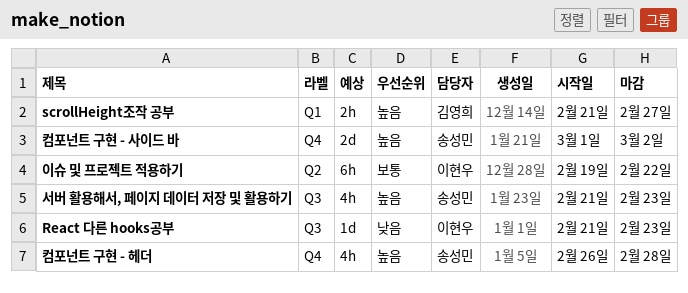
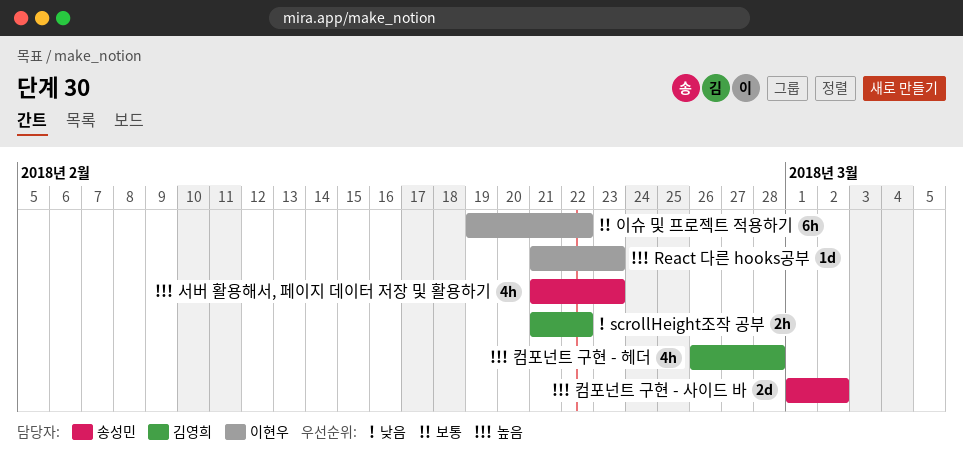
React 다른 hooks공부, priority: 낮음 -> 높음
scrollHeight조작 공부, priority: 높음 -> 낮음
scrollHeight조작 공부, due: Feb 27 -> Feb 22
컴포넌트 구현 - 헤더, owner: 송성민 -> 김영희

